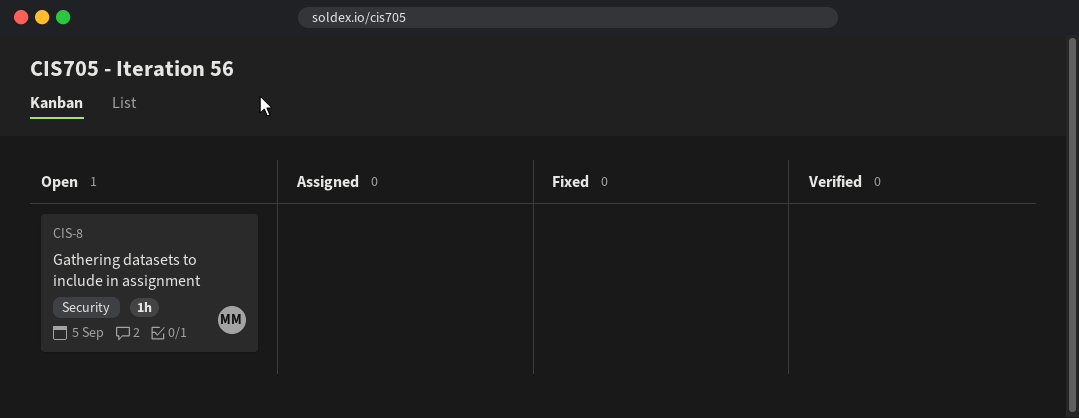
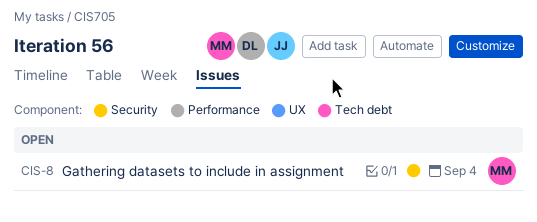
CIS-8, due: Sep 5 -> Sep 4

